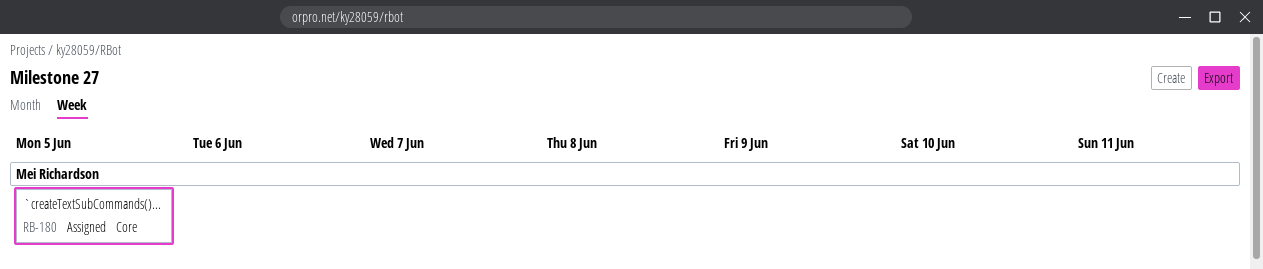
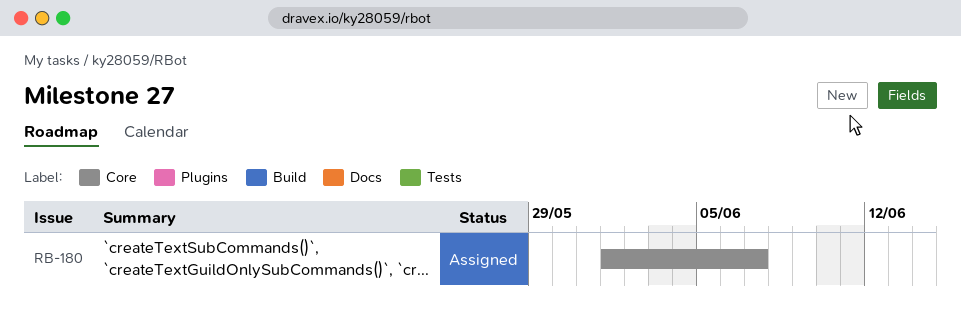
RB-180, due: Jun 5 -> Jun 7

